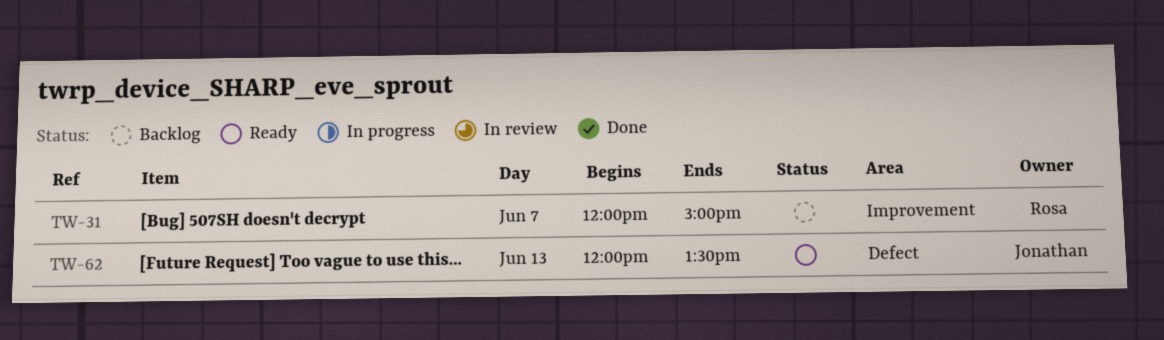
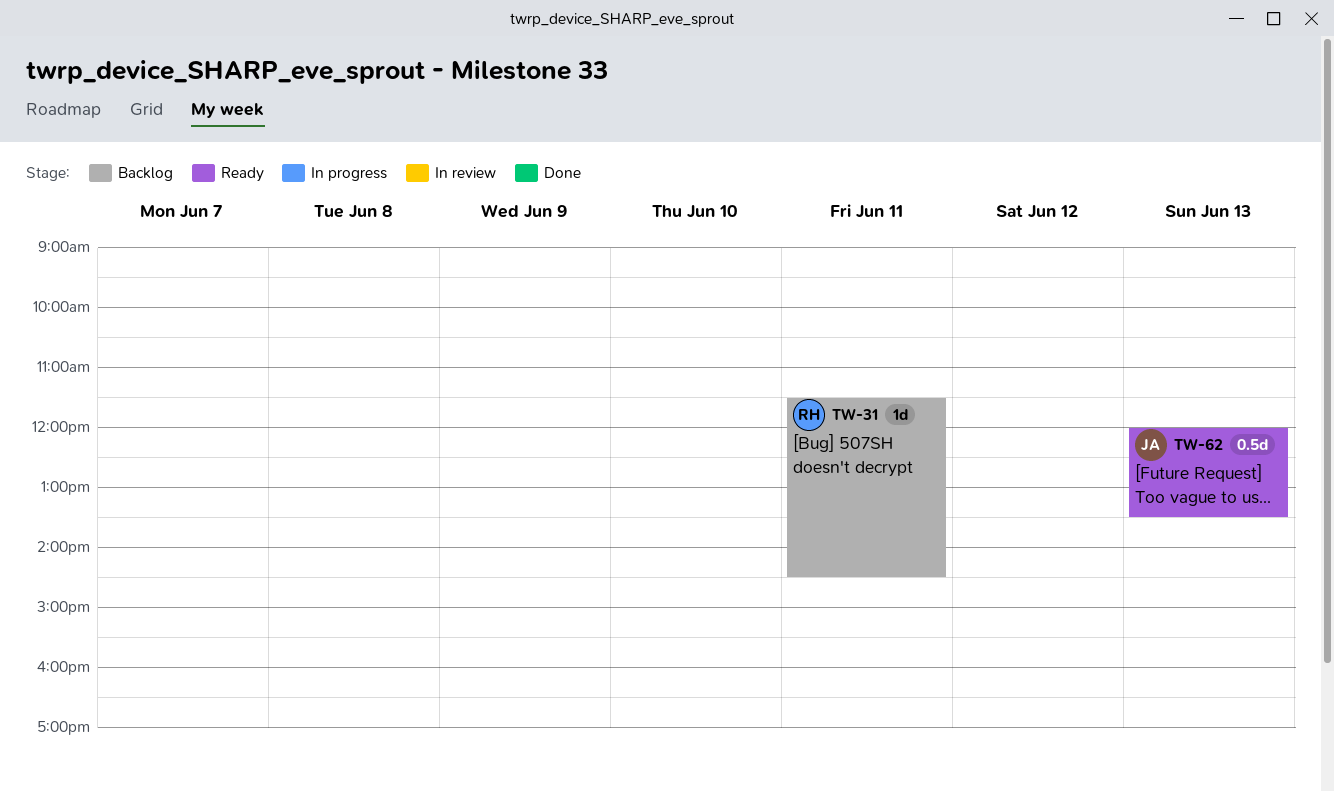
TW-31, day: Jun 7 -> Jun 11
TW-31, begins: 12:00 -> 11:30
TW-31, ends: 15:00 -> 14:30

